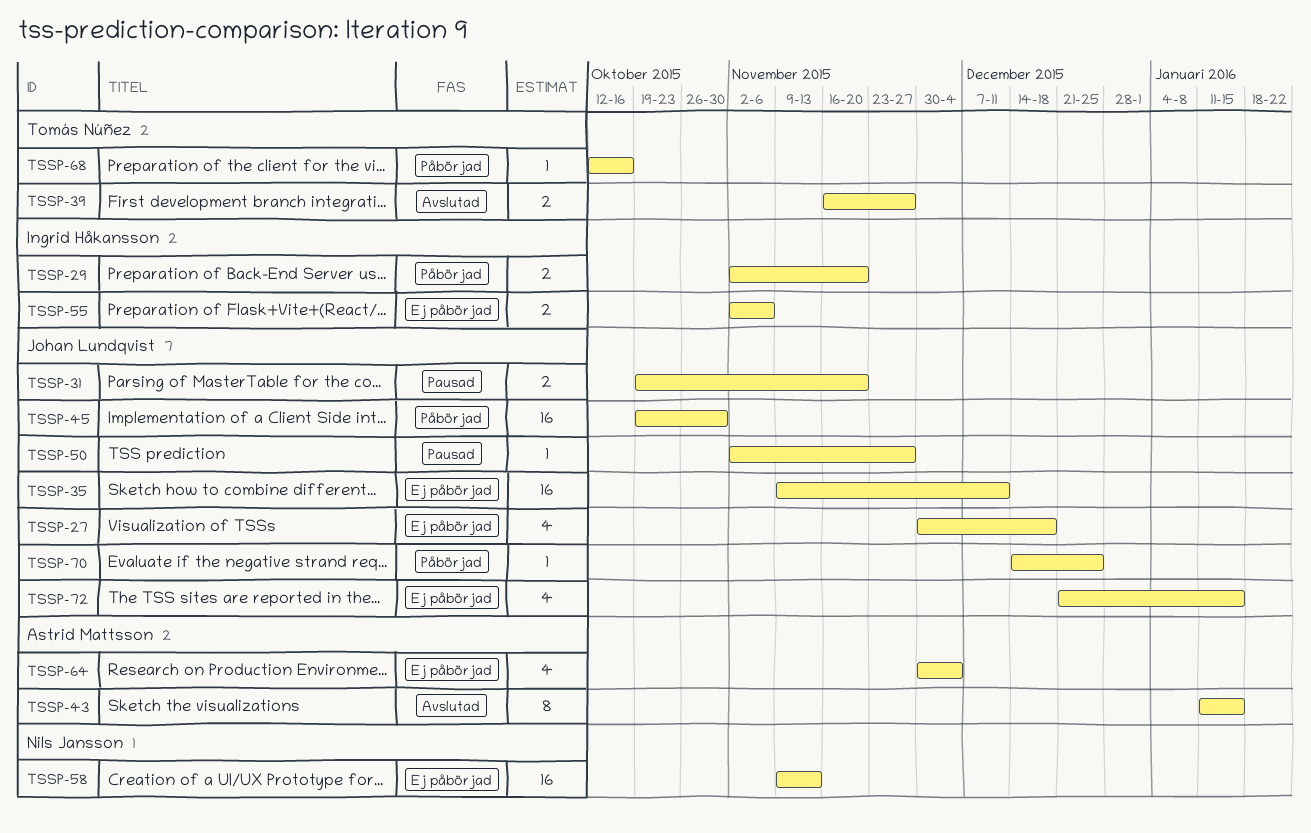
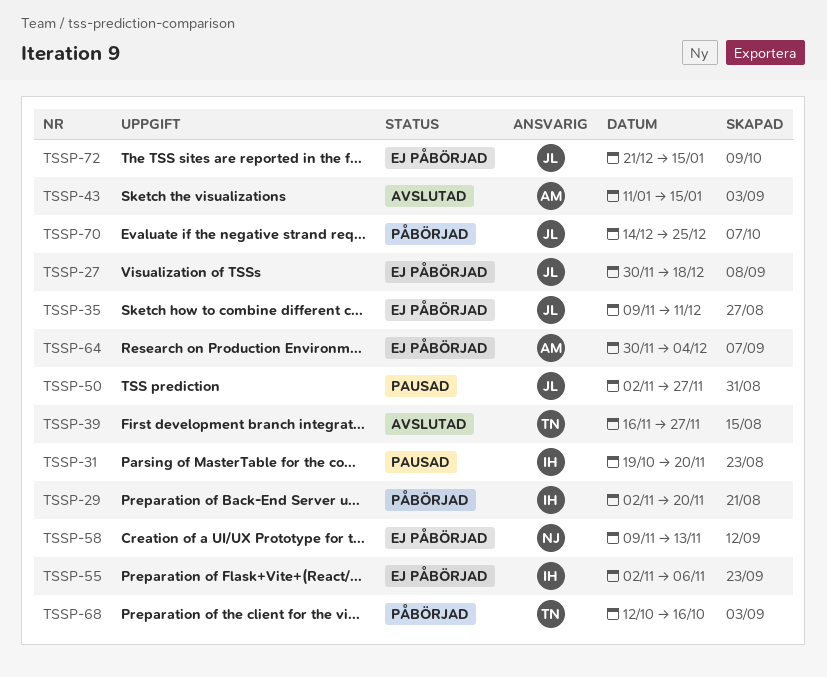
TSSP-31, owner: Johan Lundqvist -> Ingrid Håkansson
TSSP-45: present -> none

